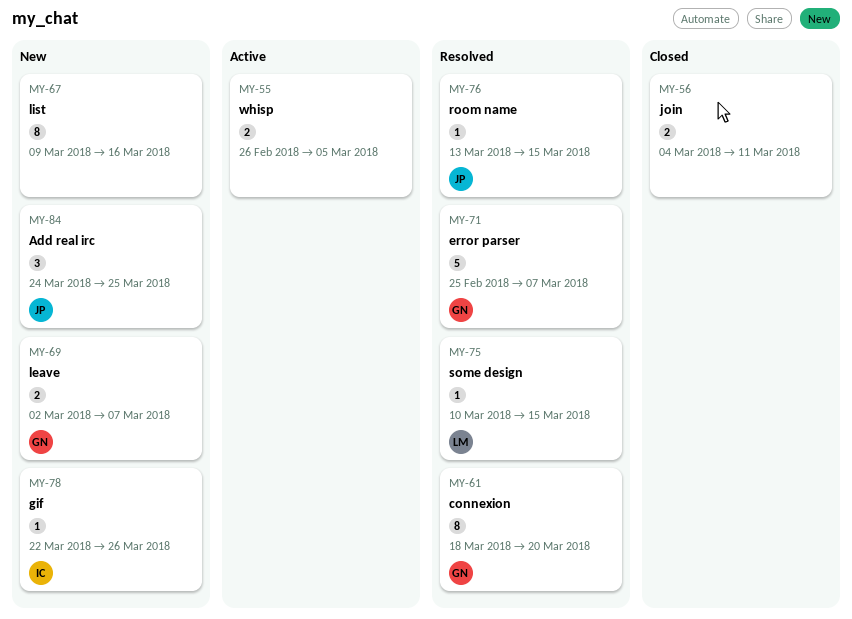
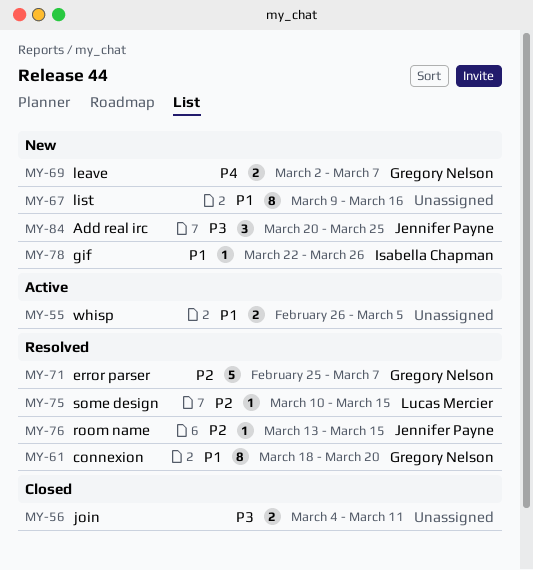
MY-84, start: Mar 24 -> Mar 20

